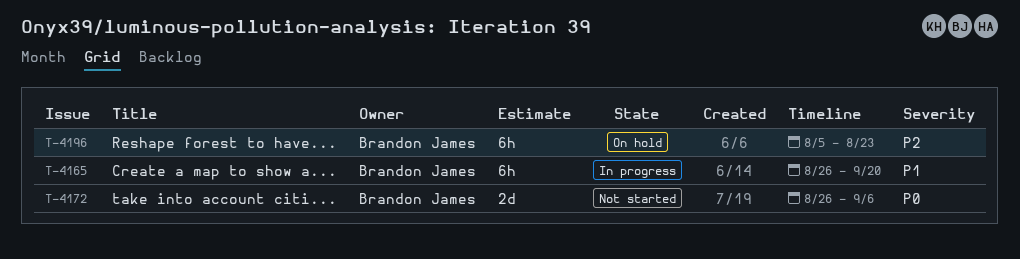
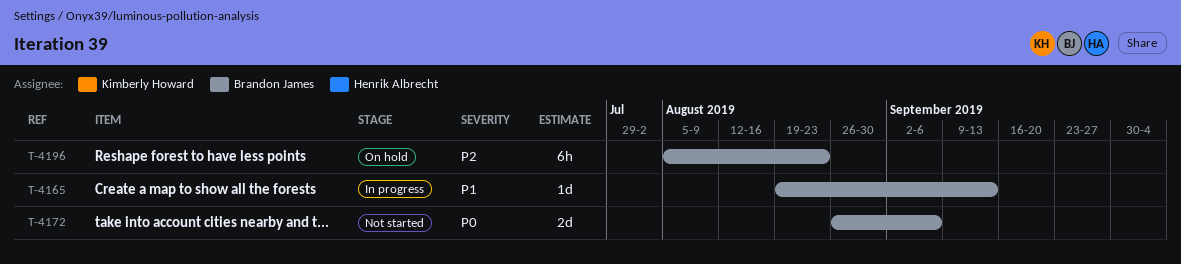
T-4165, estimate: 6h -> 1d
T-4165, start: Aug 26 -> Aug 19
T-4165, due: Sep 20 -> Sep 13

